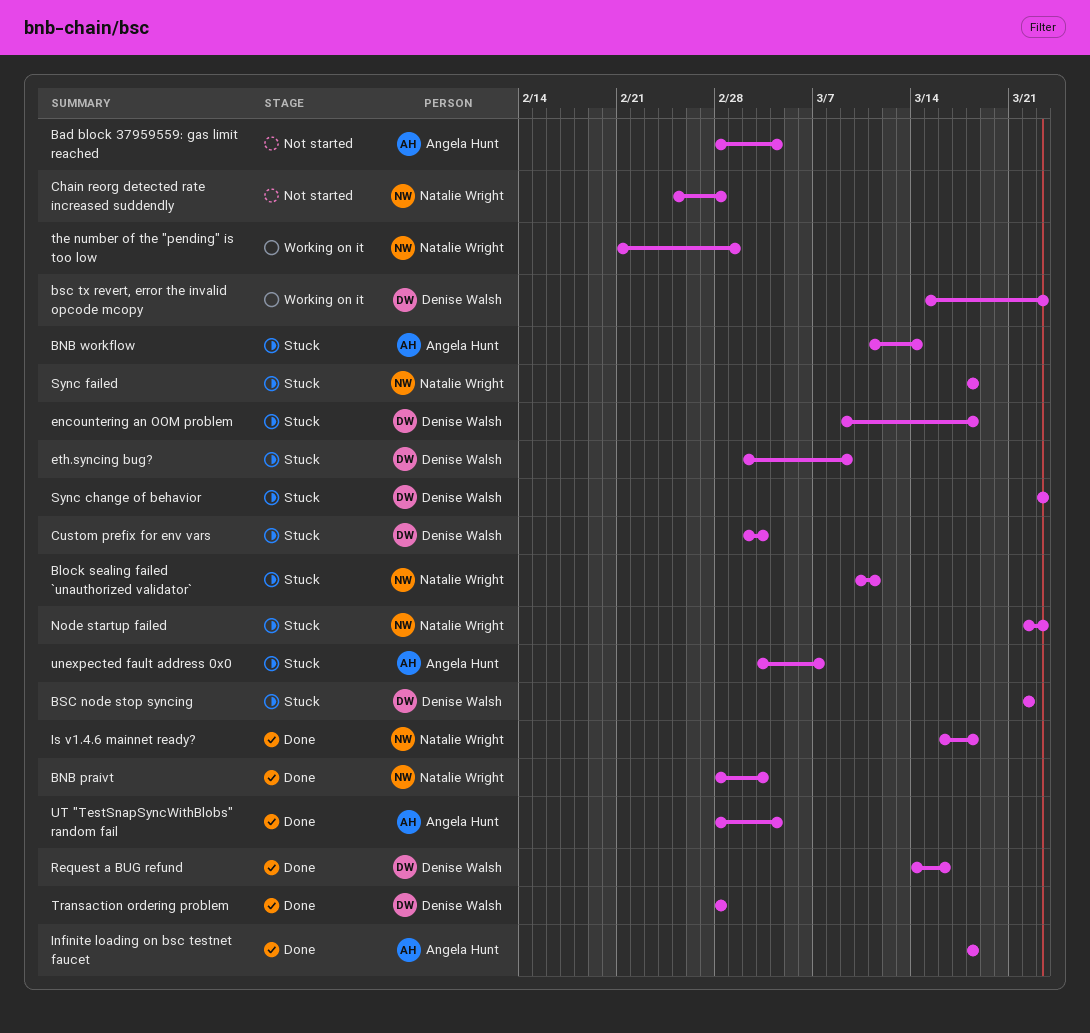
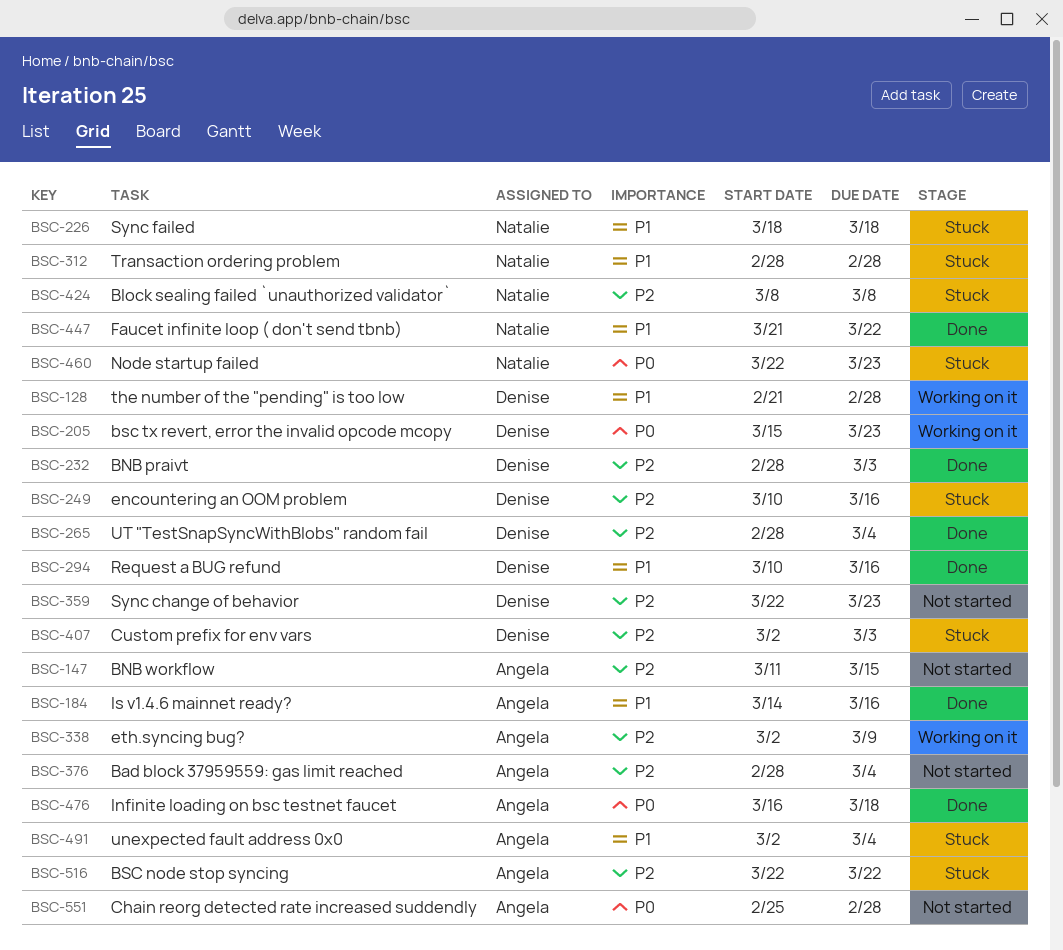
Block sealing failed `unauthorized validator`, start: Mar 10 -> Mar 8
Block sealing failed `unauthorized validator`, due: Mar 11 -> Mar 8
BNB praivt, owner: Natalie Wright -> Denise Walsh
BNB workflow, status: Stuck -> Not started
BNB workflow, due: Mar 14 -> Mar 15
BSC node stop syncing, owner: Denise Walsh -> Angela Hunt
Chain reorg detected rate increased suddendly, owner: Natalie Wright -> Angela Hunt
encountering an OOM problem, start: Mar 9 -> Mar 10
encountering an OOM problem, due: Mar 18 -> Mar 16
eth.syncing bug?, status: Stuck -> Working on it
eth.syncing bug?, owner: Denise Walsh -> Angela Hunt
Faucet infinite loop ( don't send tbnb): none -> present
Infinite loading on bsc testnet faucet, start: Mar 18 -> Mar 16
Is v1.4.6 mainnet ready?, owner: Natalie Wright -> Angela Hunt
Is v1.4.6 mainnet ready?, start: Mar 16 -> Mar 14
Is v1.4.6 mainnet ready?, due: Mar 18 -> Mar 16
Request a BUG refund, start: Mar 14 -> Mar 10
Sync change of behavior, status: Stuck -> Not started
Sync change of behavior, start: Mar 23 -> Mar 22
the number of the "pending" is too low, owner: Natalie Wright -> Denise Walsh
the number of the "pending" is too low, due: Mar 1 -> Feb 28
Transaction ordering problem, status: Done -> Stuck
Transaction ordering problem, owner: Denise Walsh -> Natalie Wright
unexpected fault address 0x0, start: Mar 3 -> Mar 2
unexpected fault address 0x0, due: Mar 7 -> Mar 4
UT "TestSnapSyncWithBlobs" random fail, owner: Angela Hunt -> Denise Walsh

